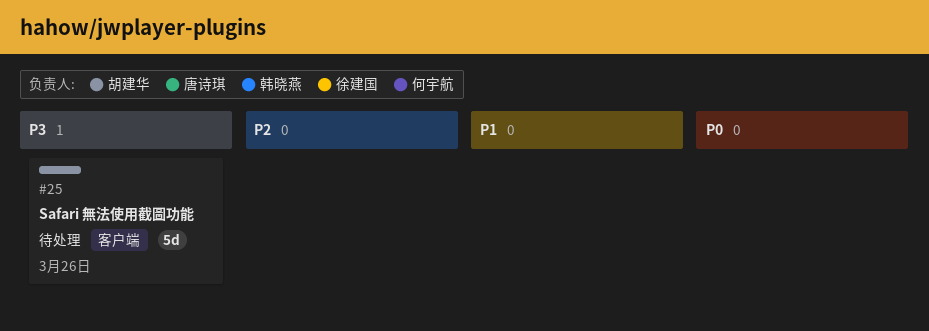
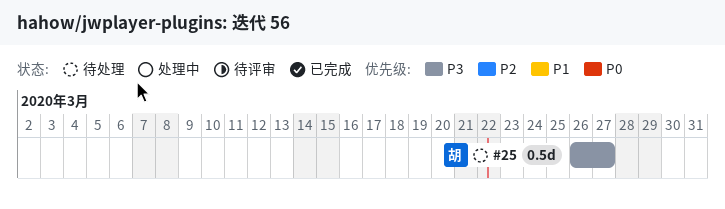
#25, estimate: 5d -> 0.5d
#25, due: Mar 26 -> Mar 27

